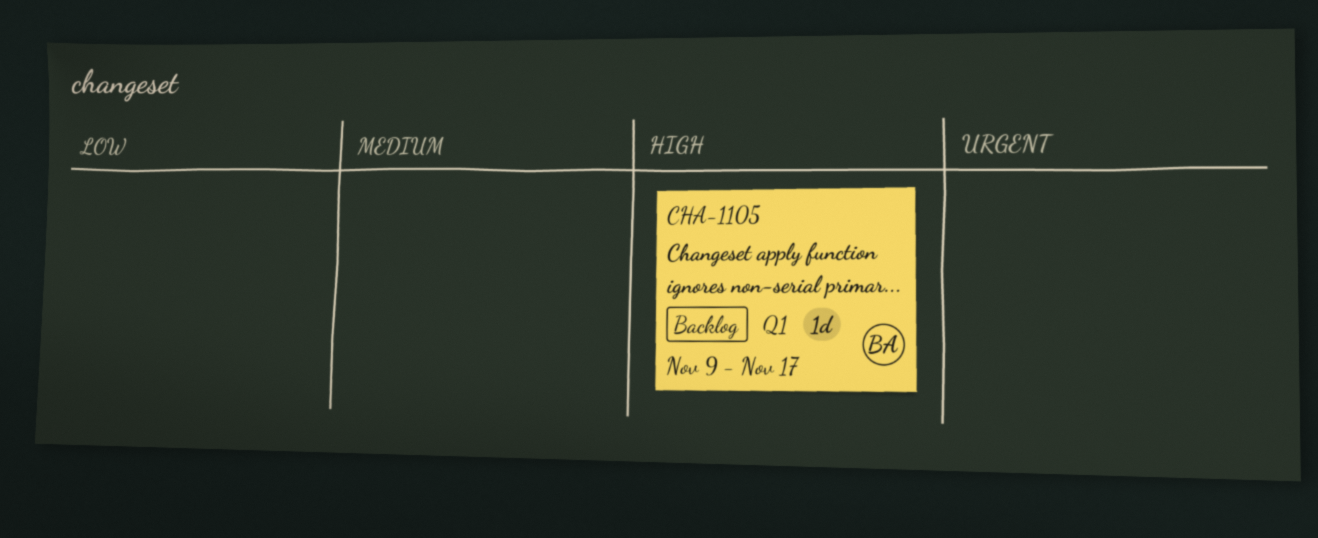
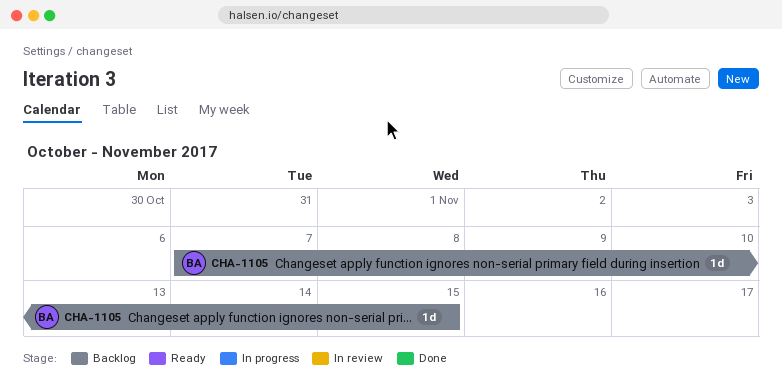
CHA-1105, start: Nov 9 -> Nov 7
CHA-1105, due: Nov 17 -> Nov 15

